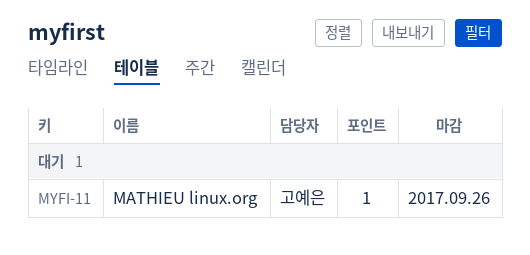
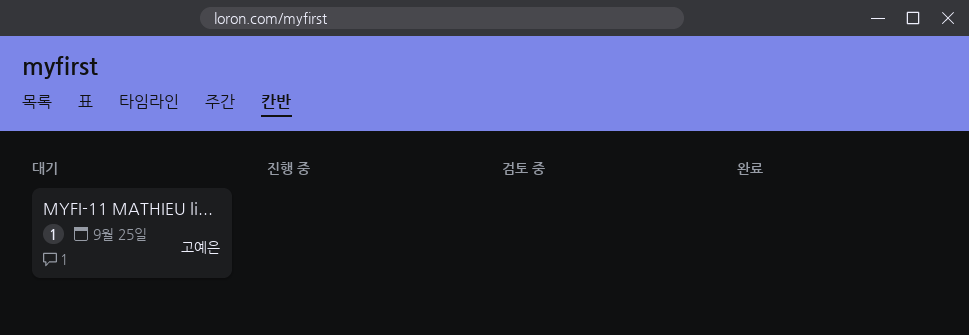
MYFI-11, due: Sep 26 -> Sep 25

